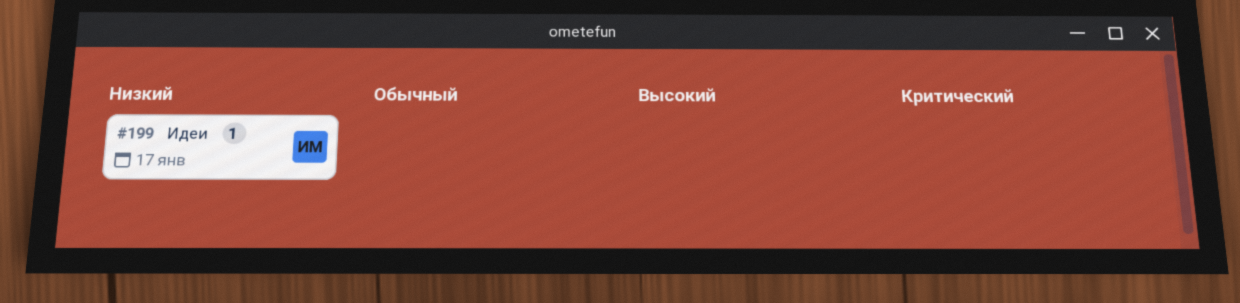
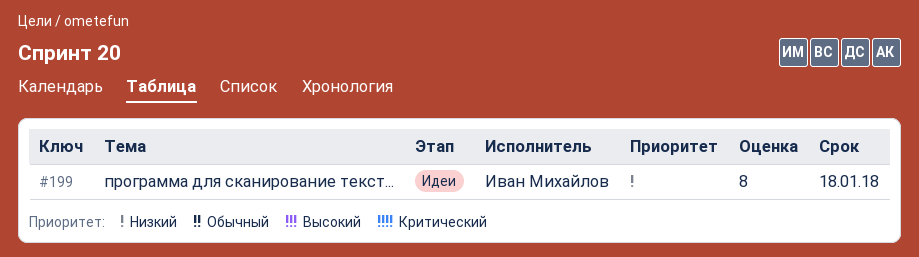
#199, estimate: 1 -> 8
#199, due: Jan 17 -> Jan 18

